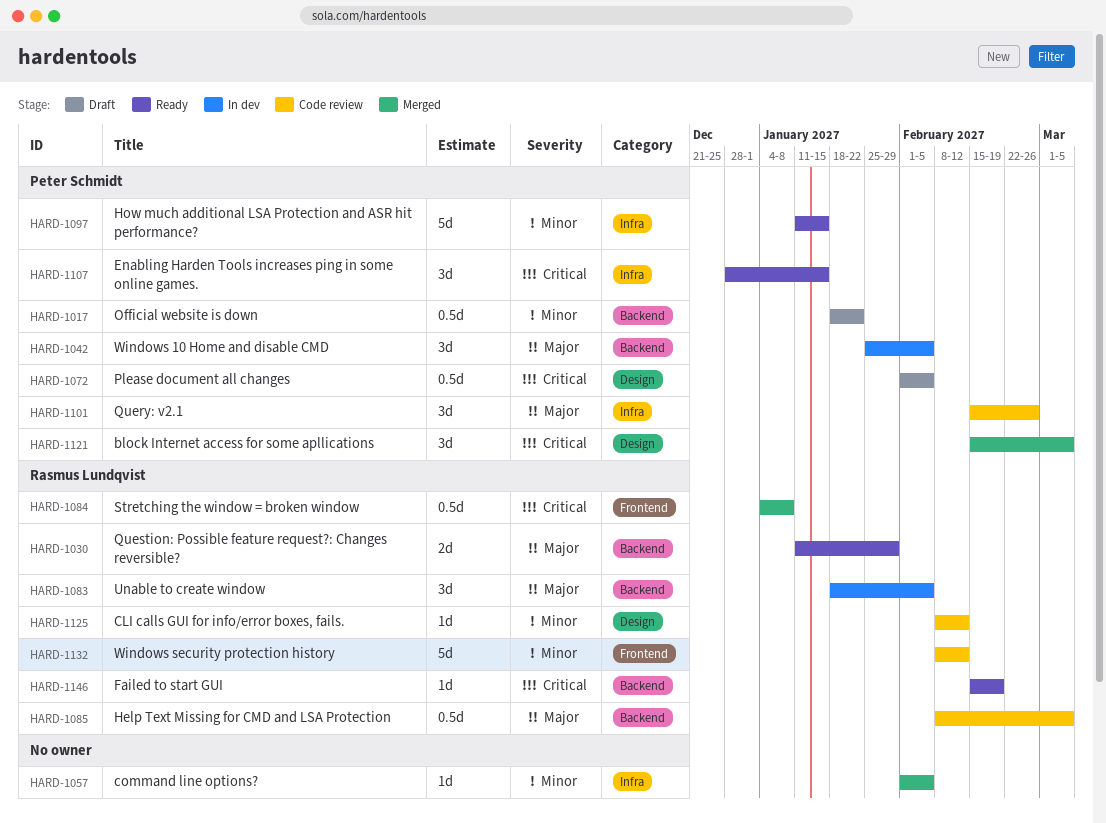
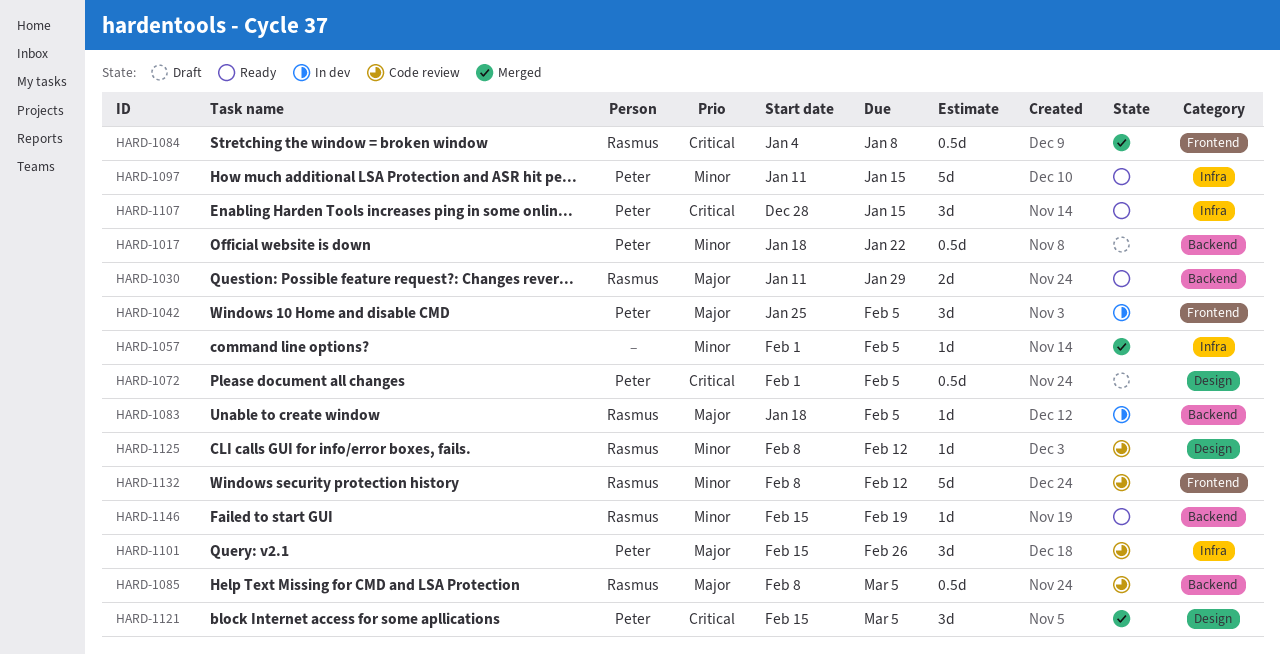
HARD-1042, label: Backend -> Frontend
HARD-1083, estimate: 3d -> 1d
HARD-1146, priority: Critical -> Minor

